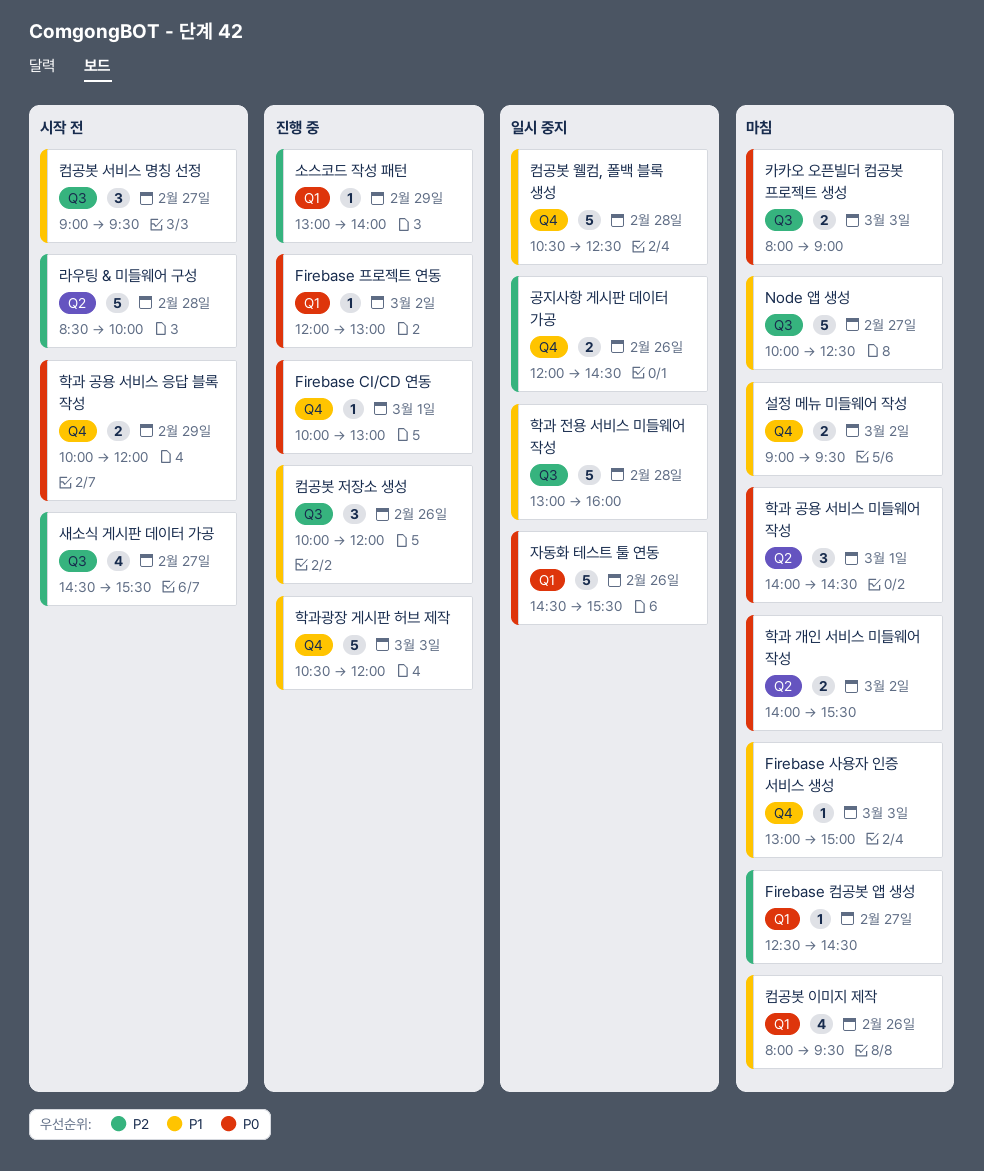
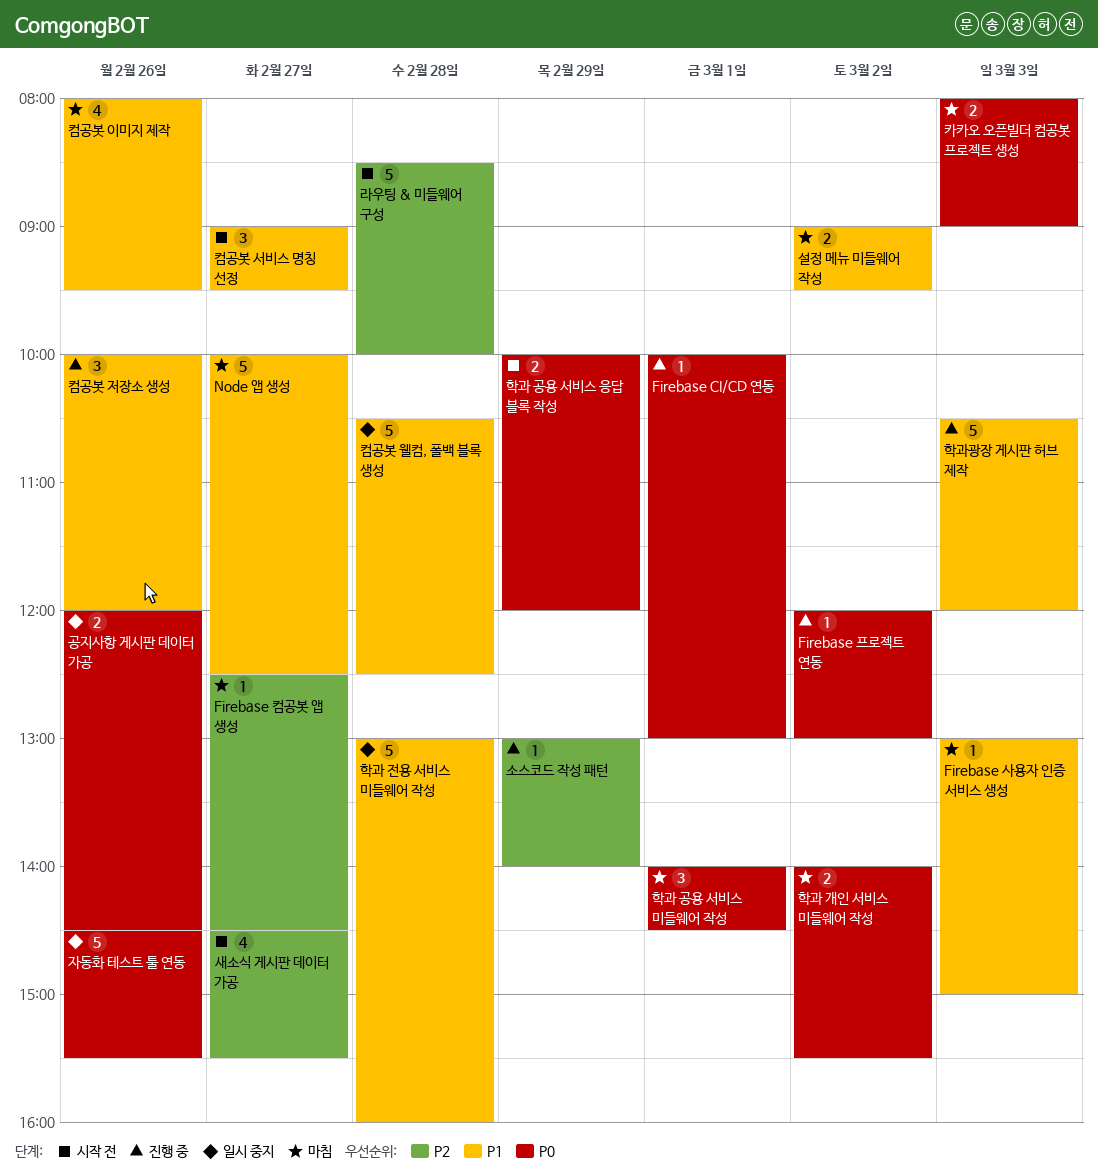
공지사항 게시판 데이터 가공, priority: P2 -> P0

